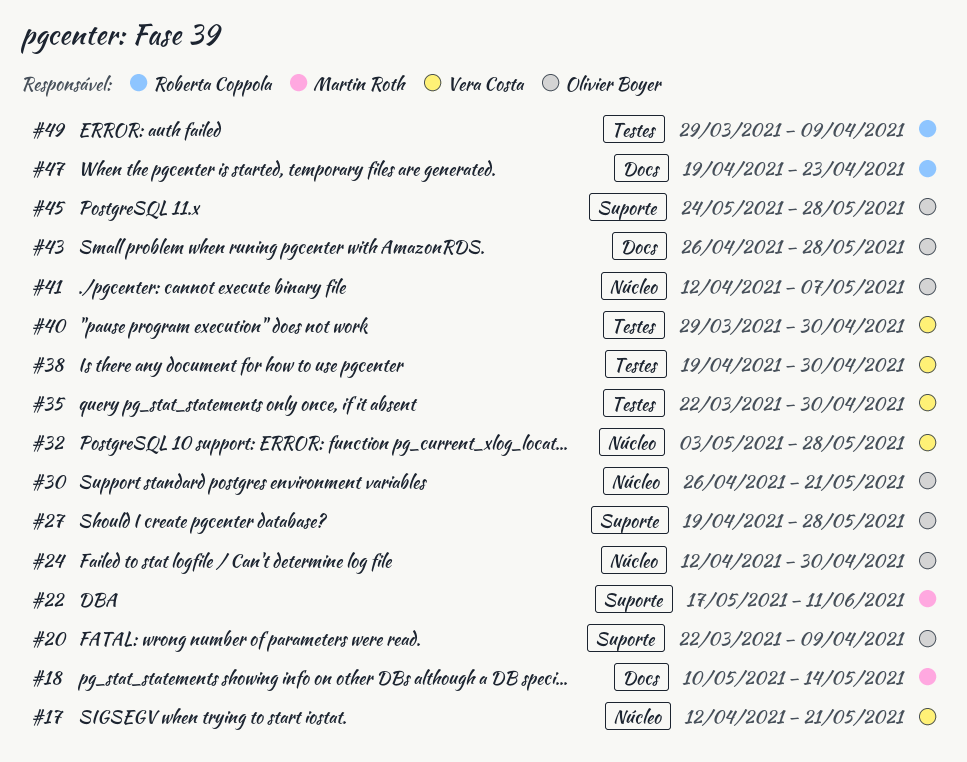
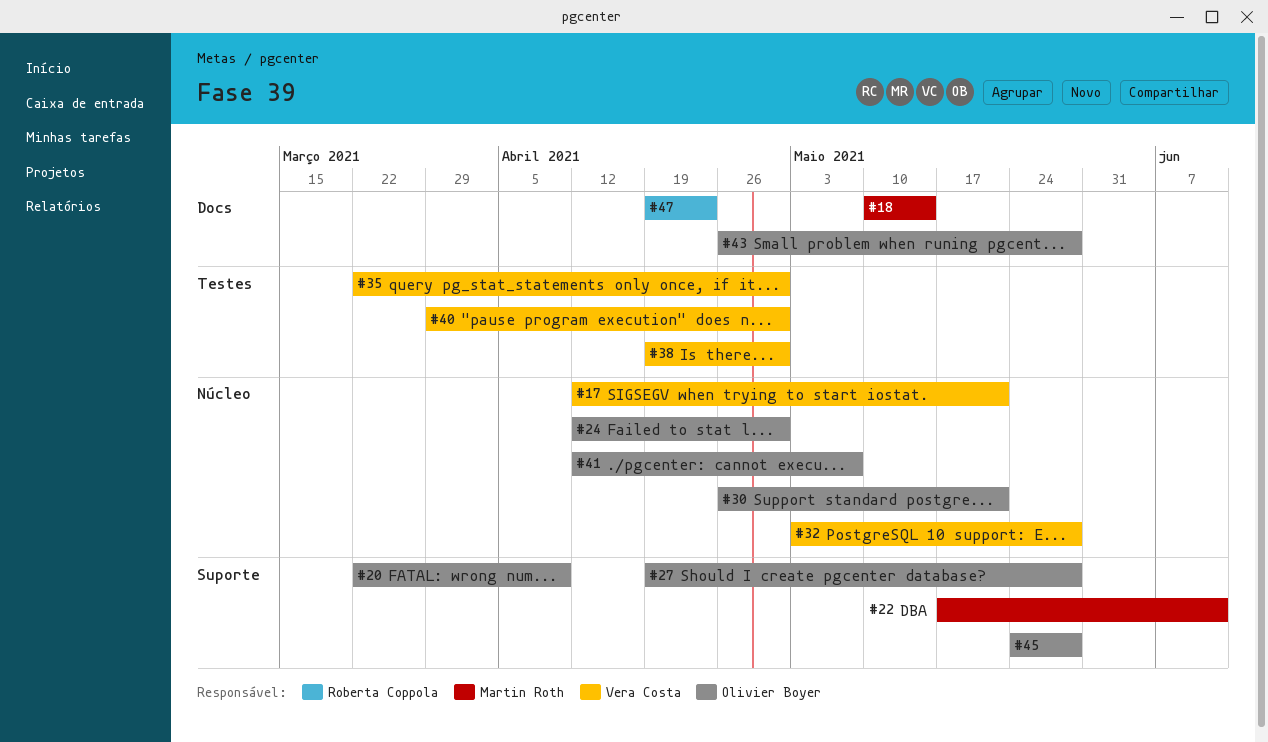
#49: present -> none

